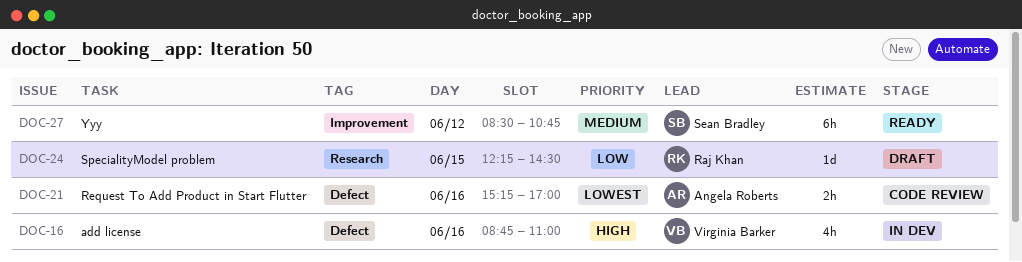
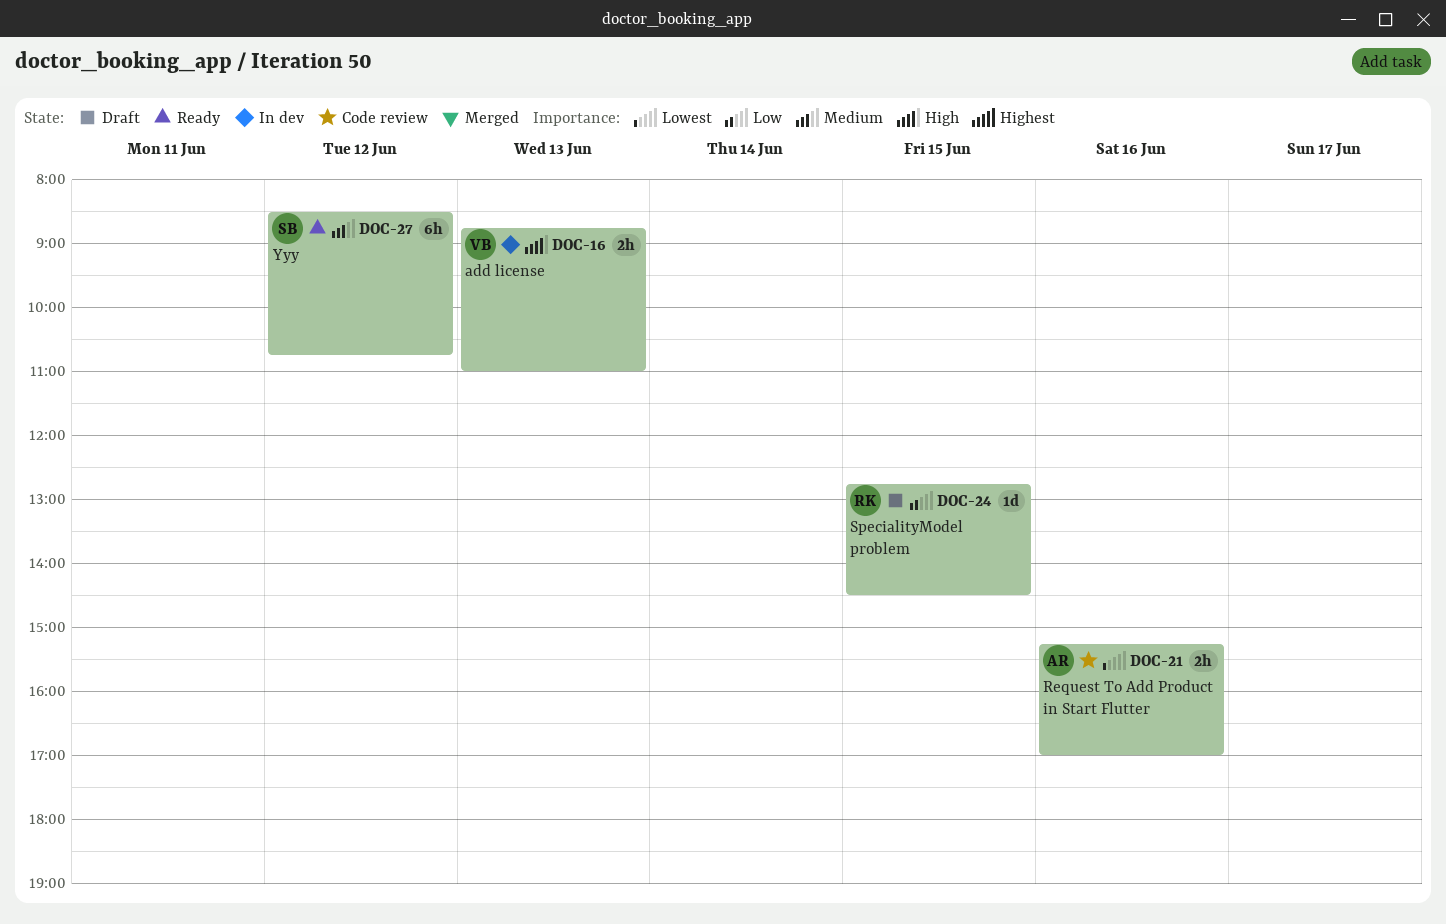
DOC-16, estimate: 4h -> 2h
DOC-16, day: Jun 16 -> Jun 13
DOC-24, begins: 12:15 -> 12:45

